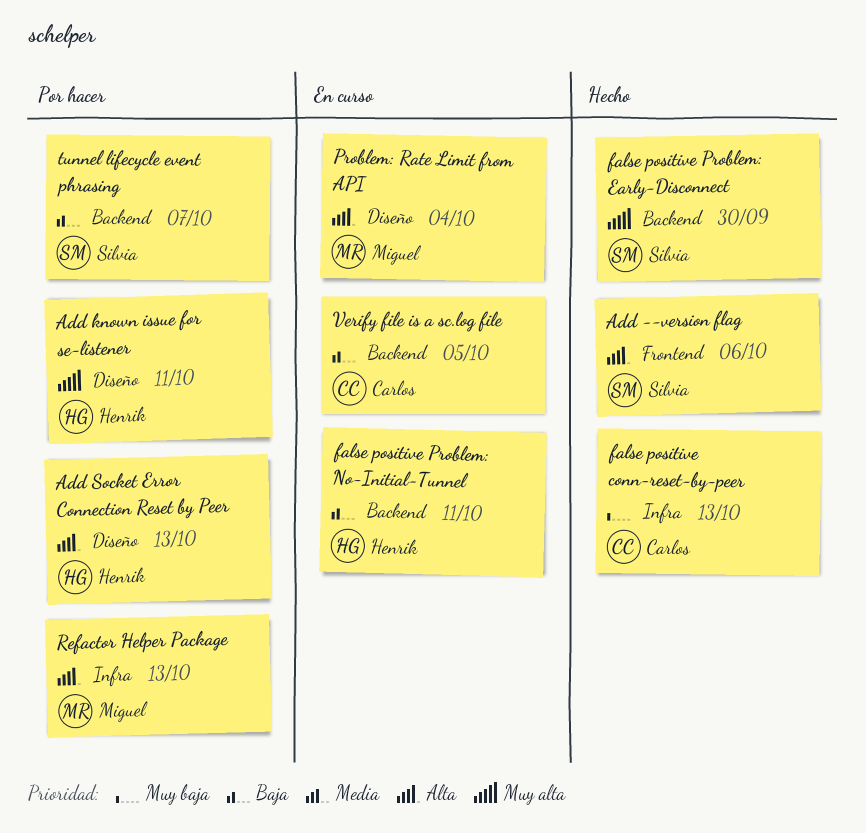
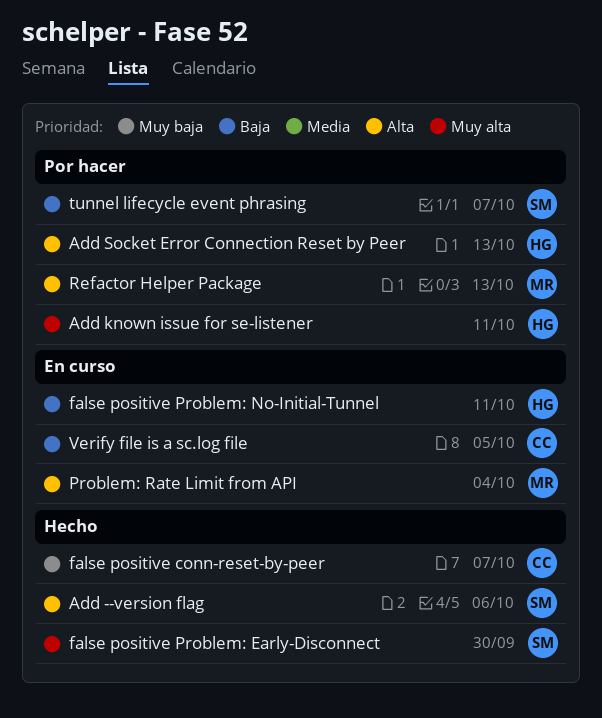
false positive conn-reset-by-peer, due: Oct 13 -> Oct 7

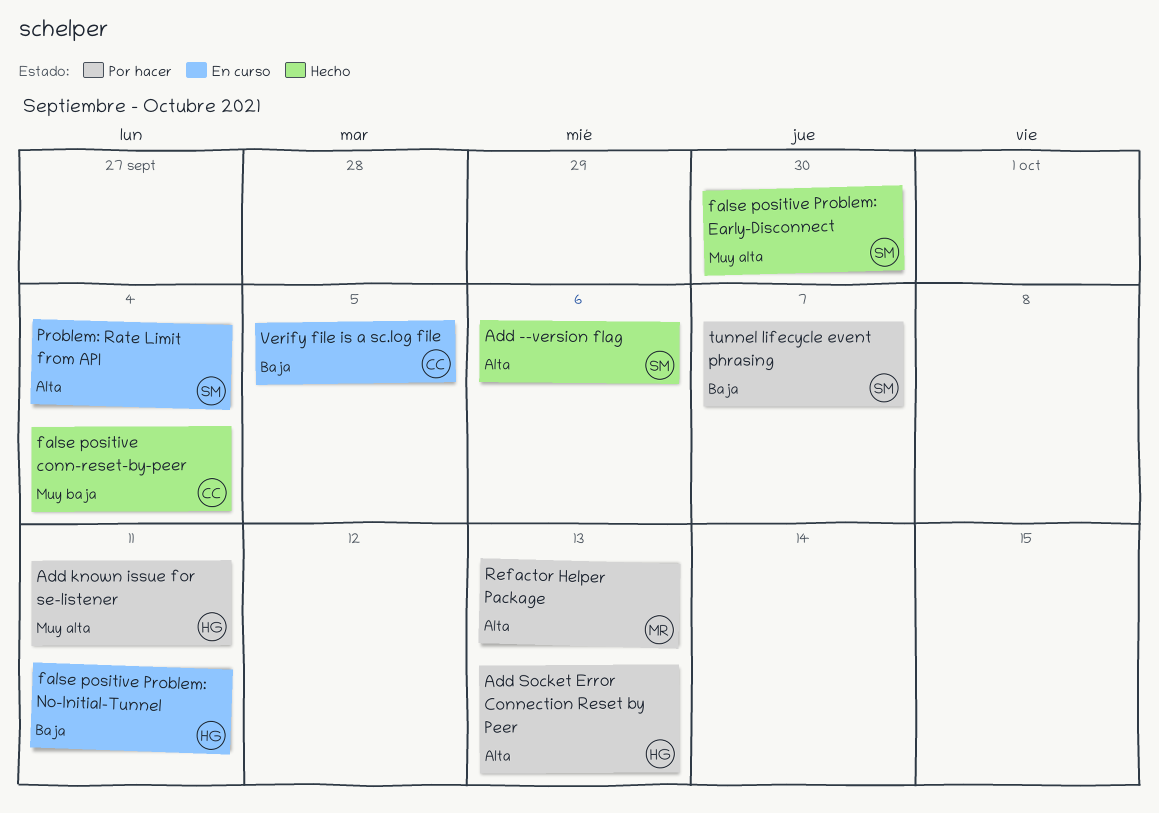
false positive conn-reset-by-peer, due: Oct 7 -> Oct 4
Problem: Rate Limit from API, owner: MR -> SM

